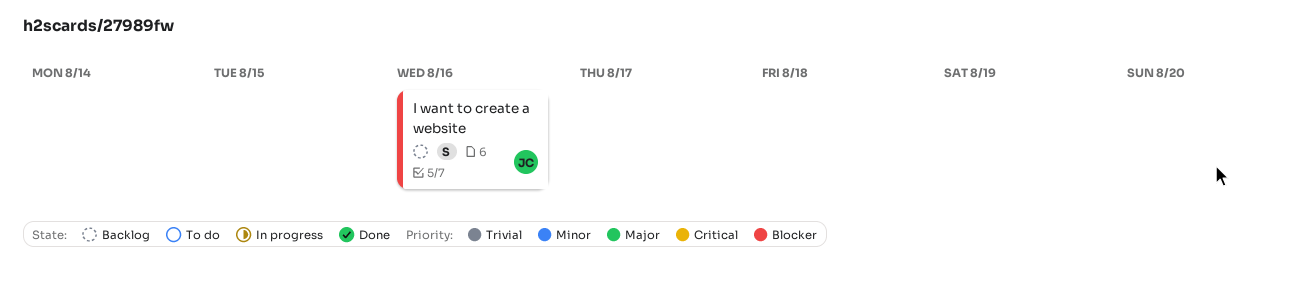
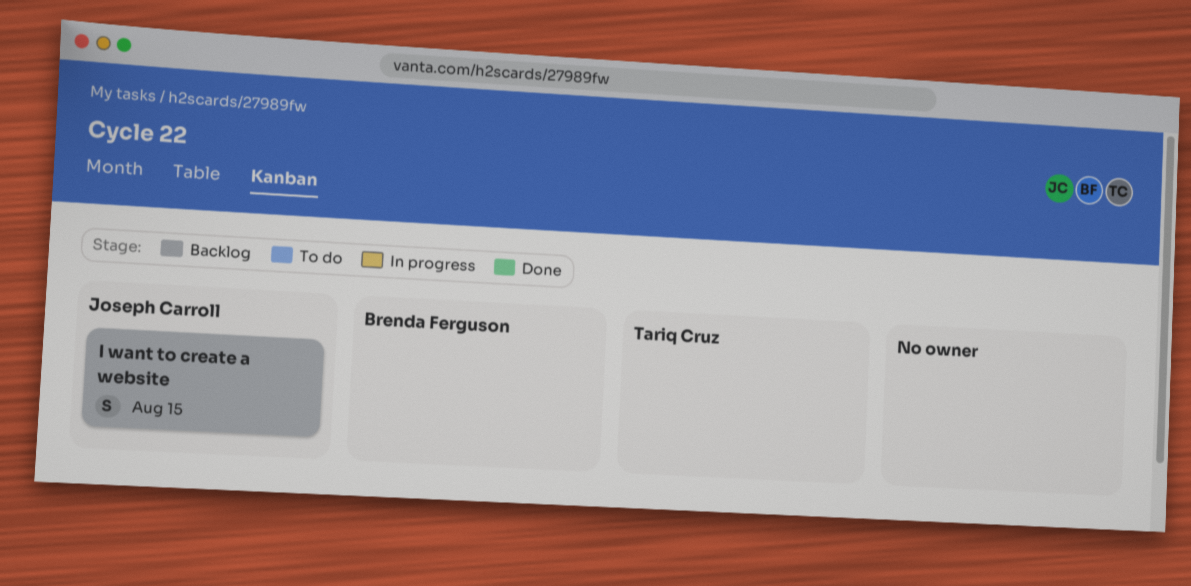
I want to create a website, due: Aug 16 -> Aug 15

